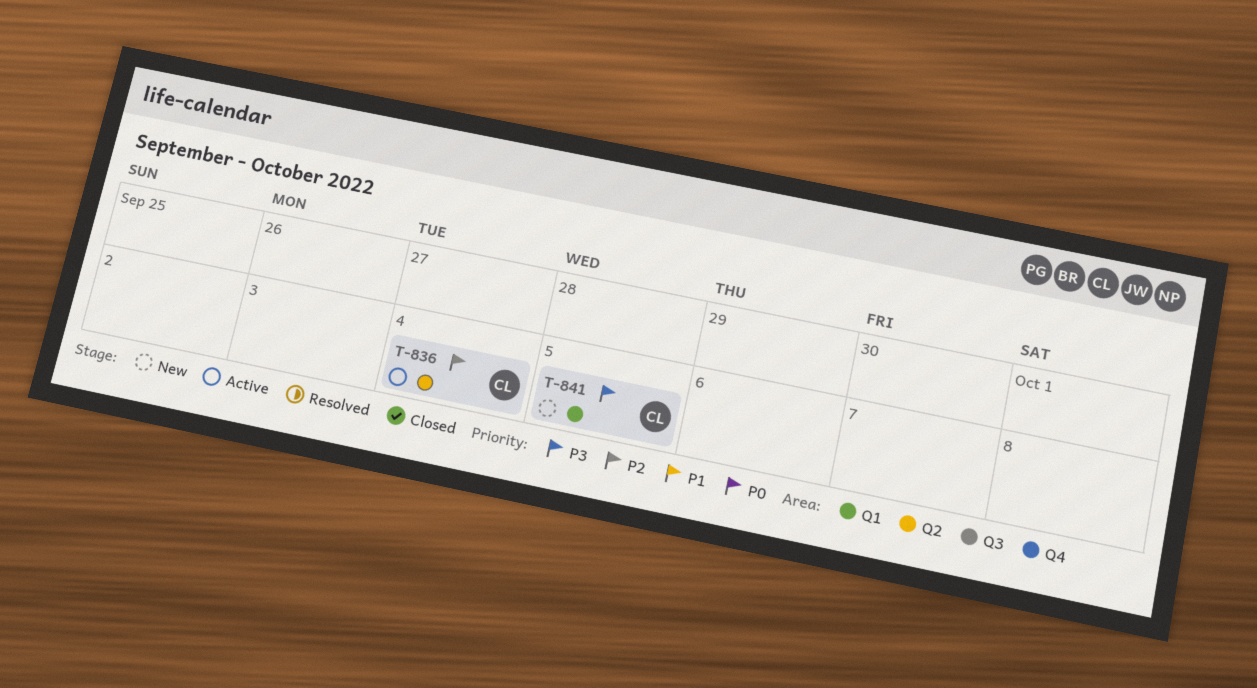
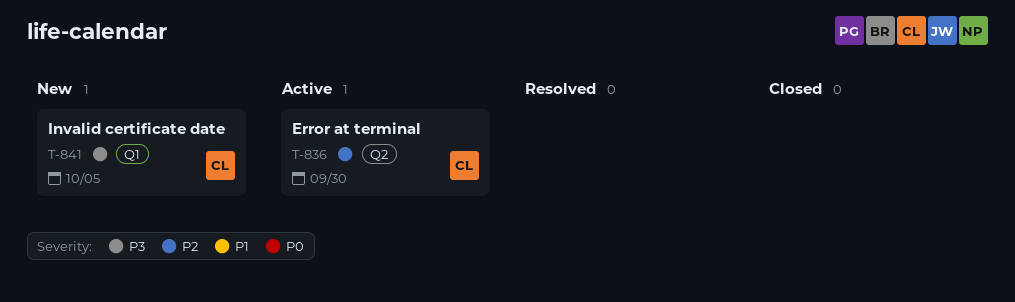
T-836, due: Oct 4 -> Sep 30

